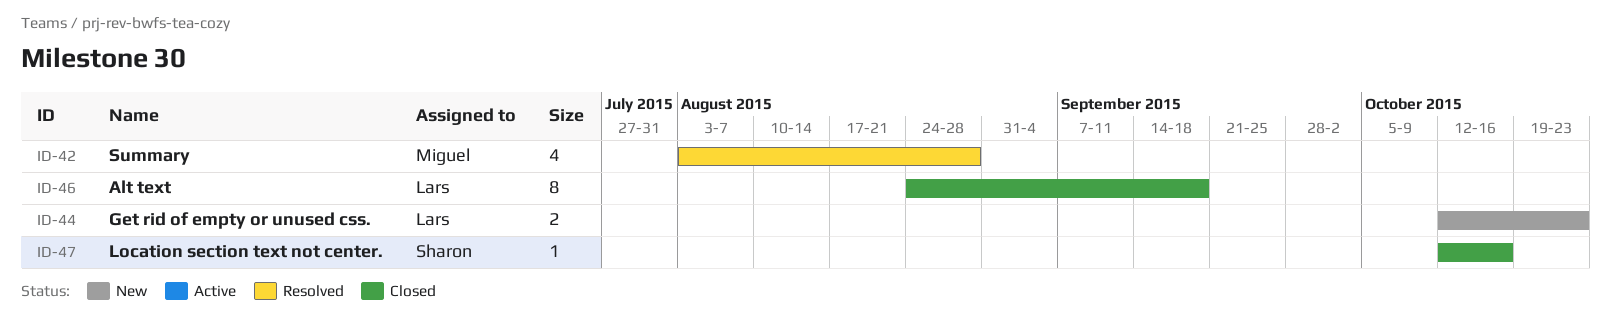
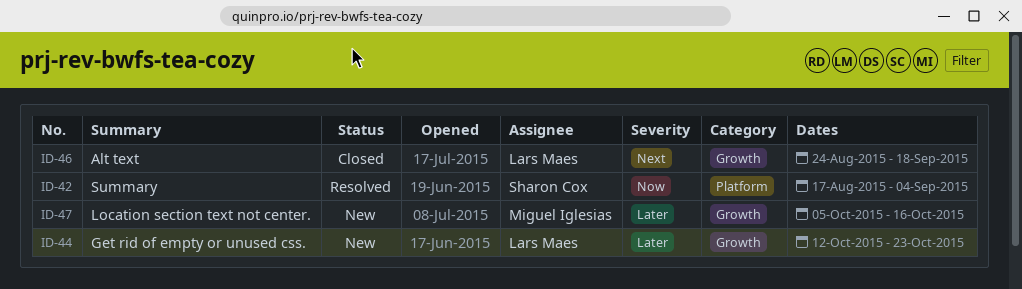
ID-42, owner: Miguel Iglesias -> Sharon Cox
ID-42, start: Aug 3 -> Aug 17
ID-42, due: Aug 28 -> Sep 4
ID-47, status: Closed -> New
ID-47, owner: Sharon Cox -> Miguel Iglesias
ID-47, start: Oct 12 -> Oct 5

